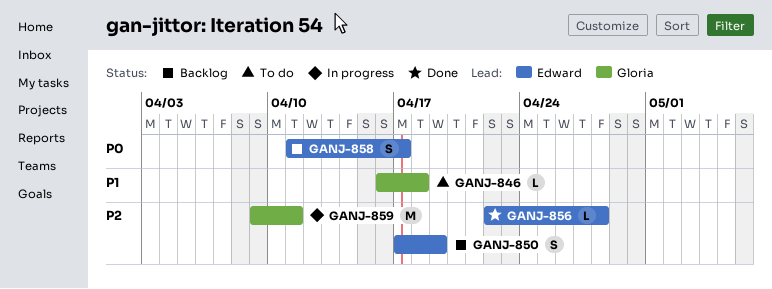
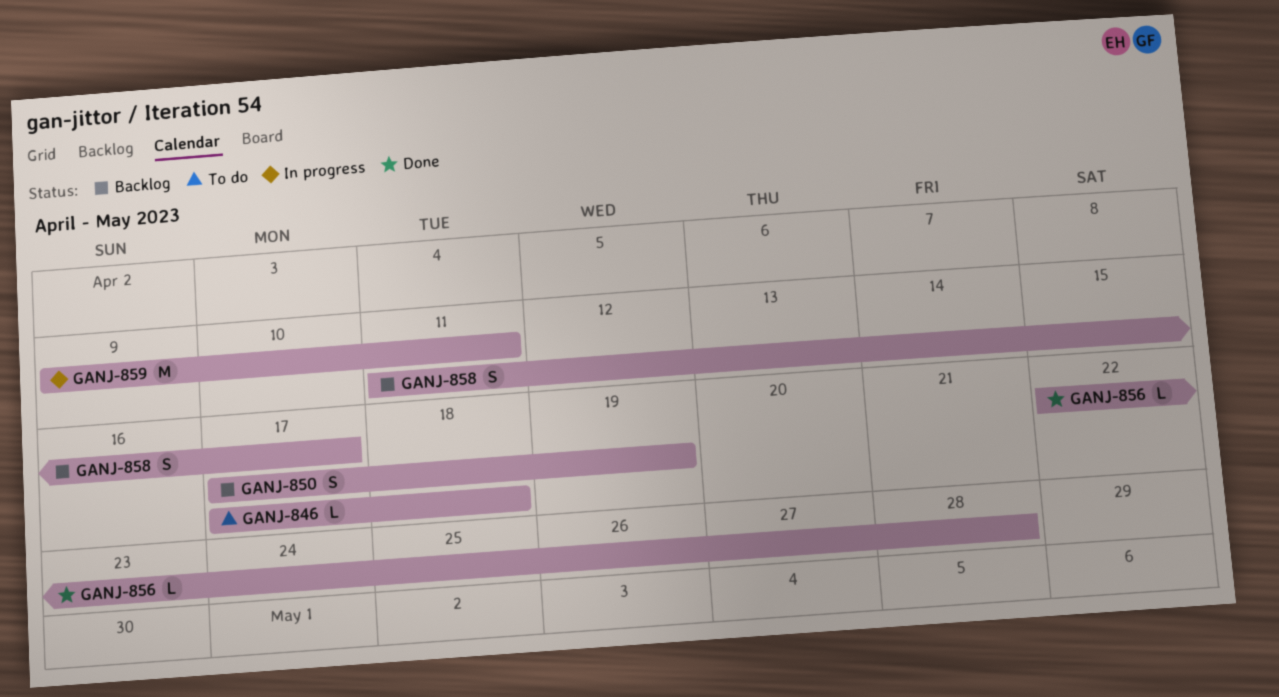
GANJ-846, start: Apr 16 -> Apr 17

